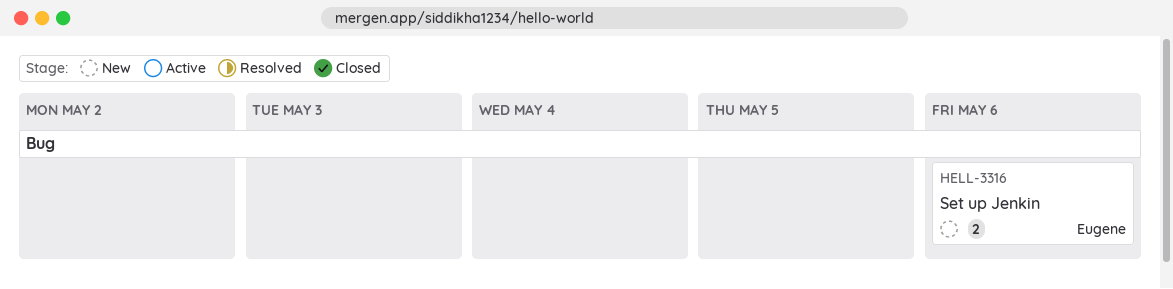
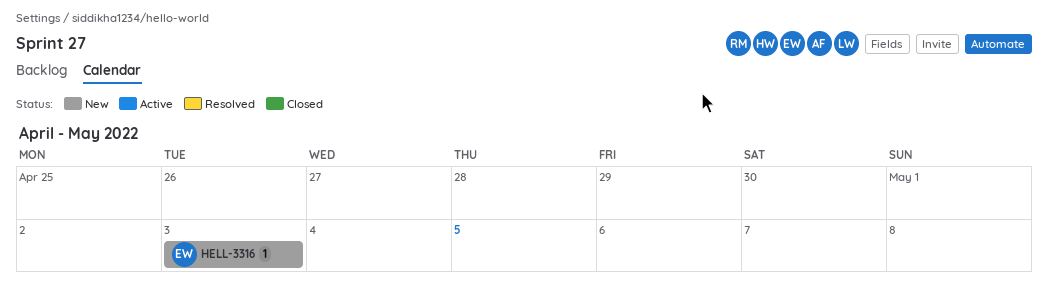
HELL-3316, estimate: 2 -> 1
HELL-3316, due: May 6 -> May 3

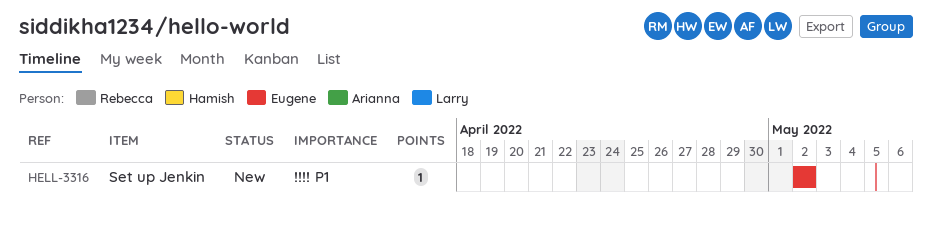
HELL-3316, start: May 3 -> May 2
HELL-3316, due: May 3 -> May 2

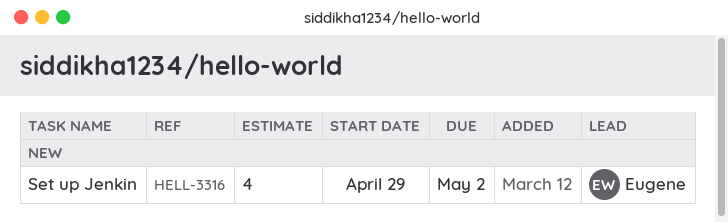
HELL-3316, estimate: 1 -> 4
HELL-3316, start: May 2 -> Apr 29

